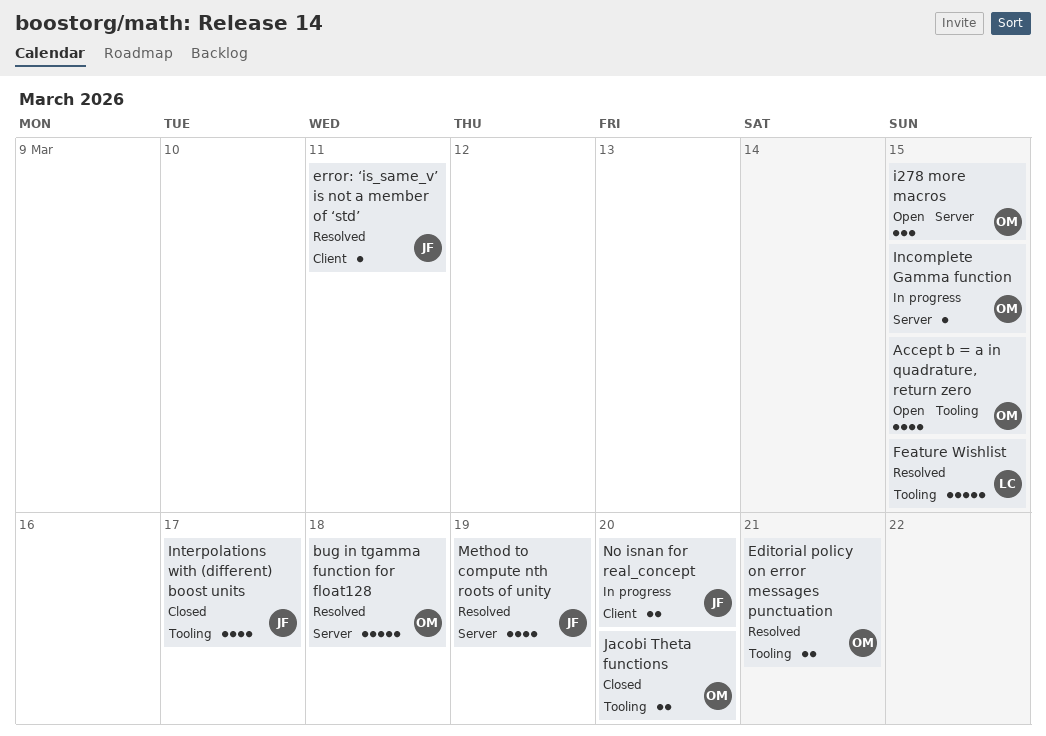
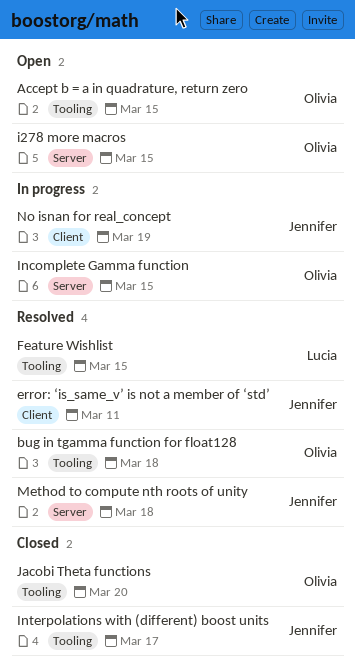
bug in tgamma function for float128, label: Server -> Tooling
Editorial policy on error messages punctuation: present -> none
Method to compute nth roots of unity, due: Mar 19 -> Mar 18
No isnan for real_concept, due: Mar 20 -> Mar 19

